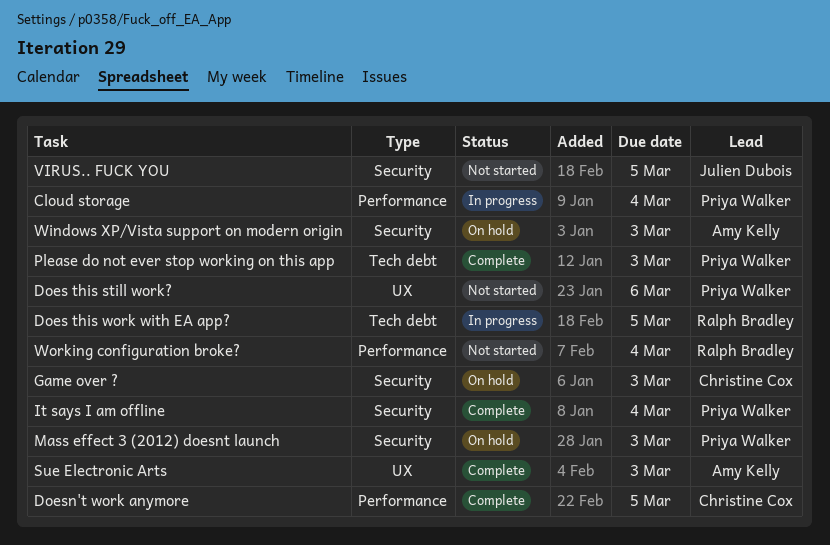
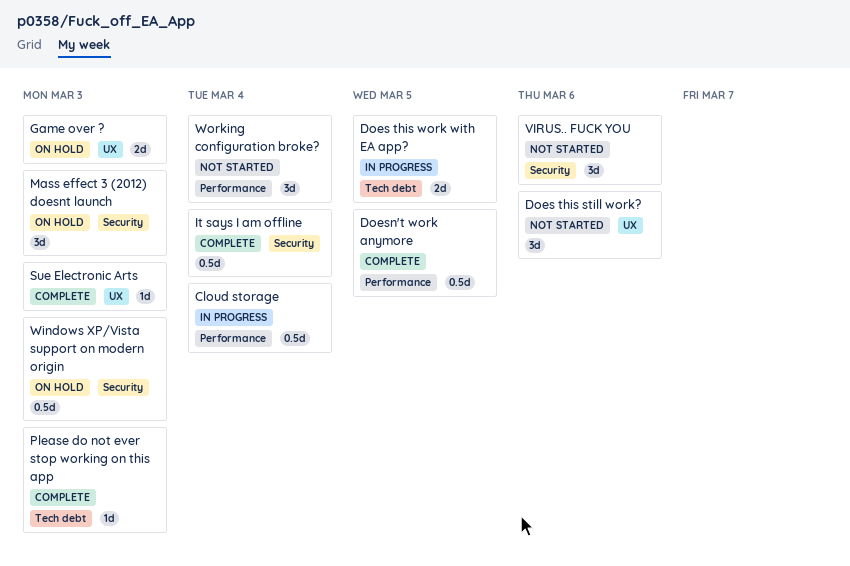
Game over ?, label: Security -> UX
VIRUS.. FUCK YOU, due: Mar 5 -> Mar 6

